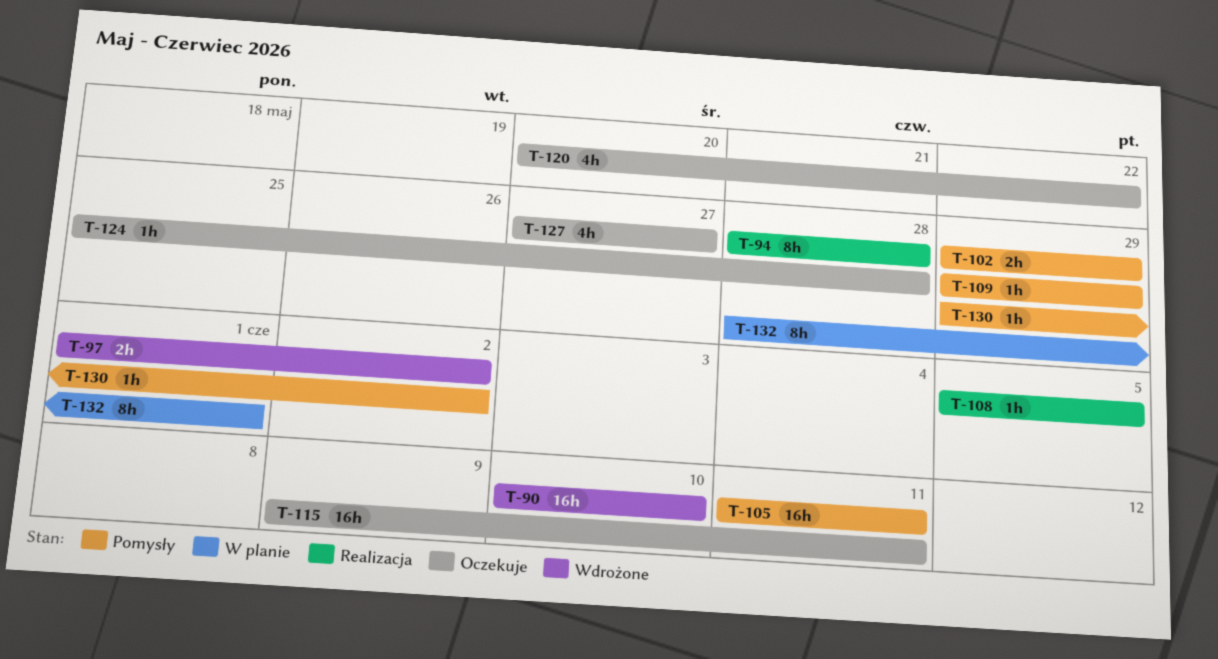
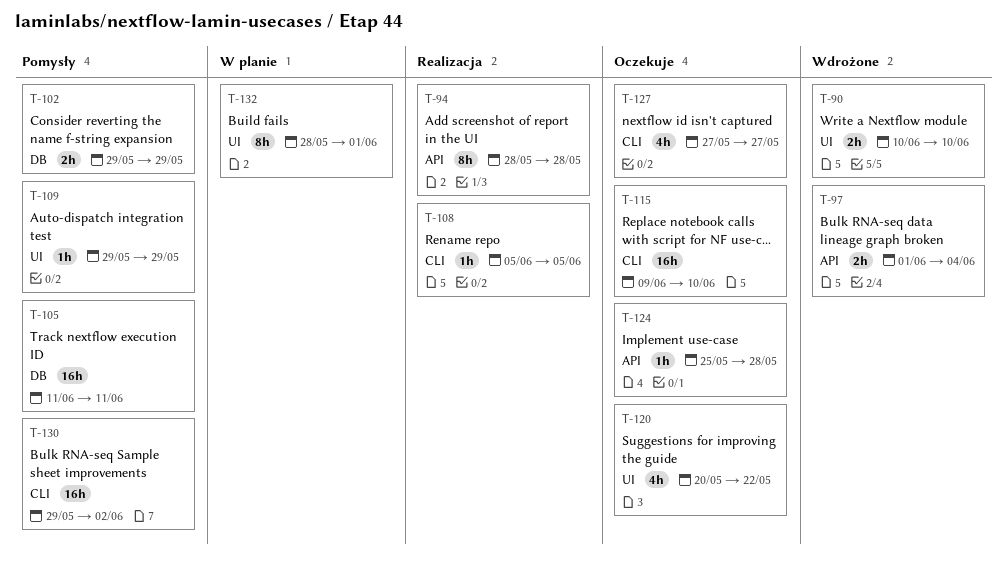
T-90, estimate: 16h -> 2h
T-97, due: Jun 2 -> Jun 4
T-115, due: Jun 11 -> Jun 10
T-130, estimate: 1h -> 16h

